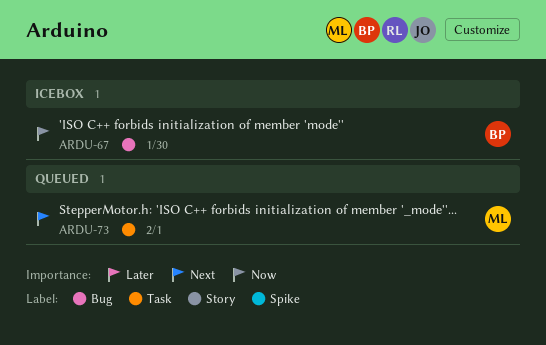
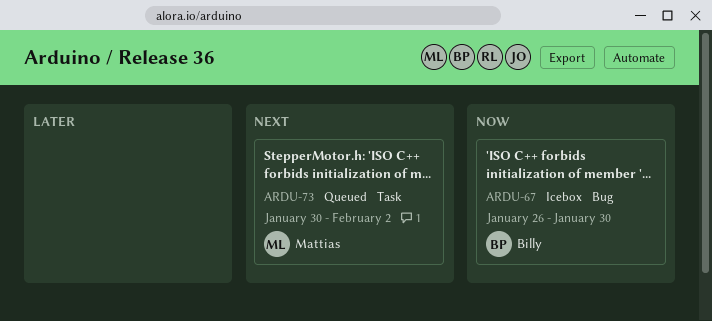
ARDU-73, due: Feb 1 -> Feb 2

